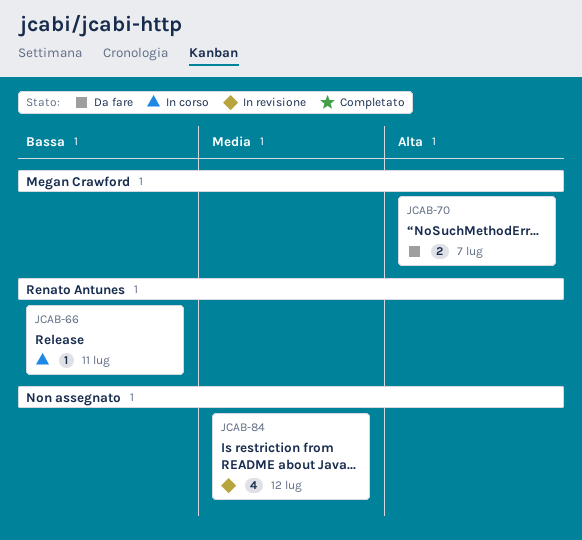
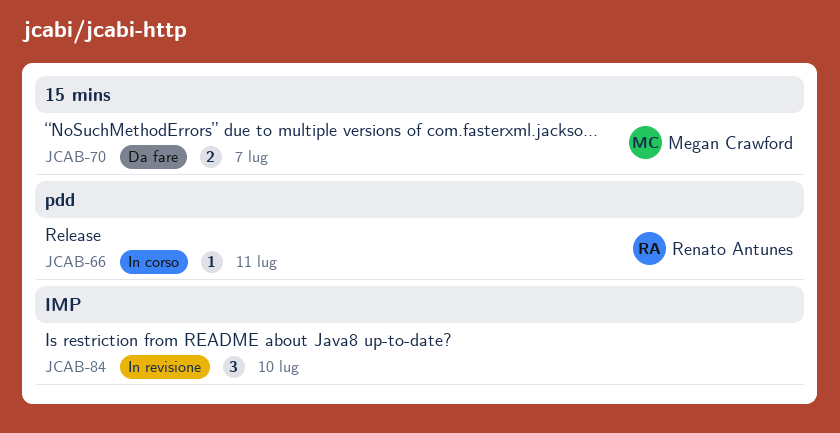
JCAB-84, estimate: 4 -> 3
JCAB-84, due: Jul 12 -> Jul 10

